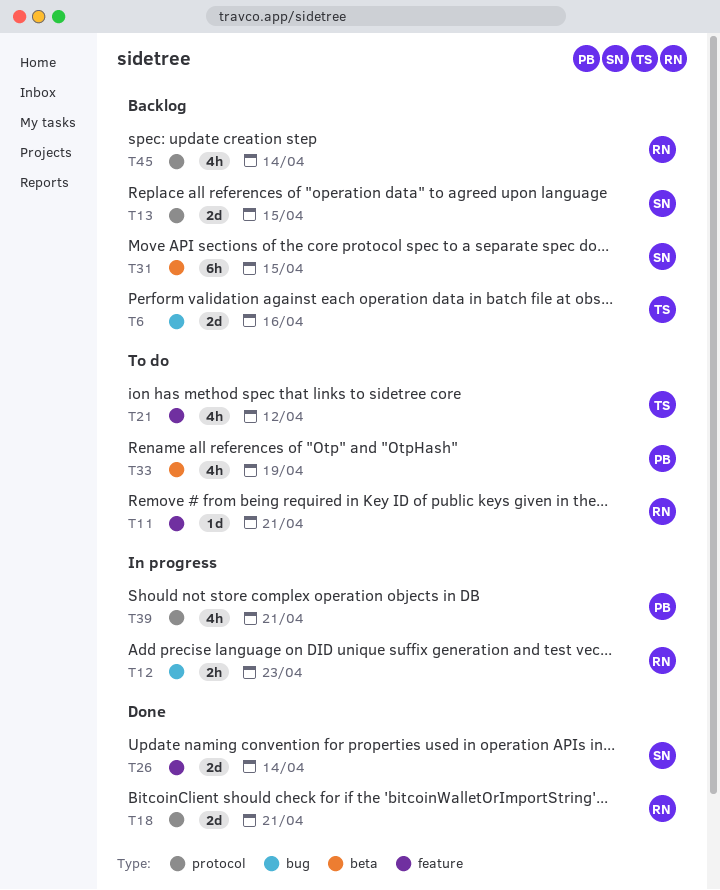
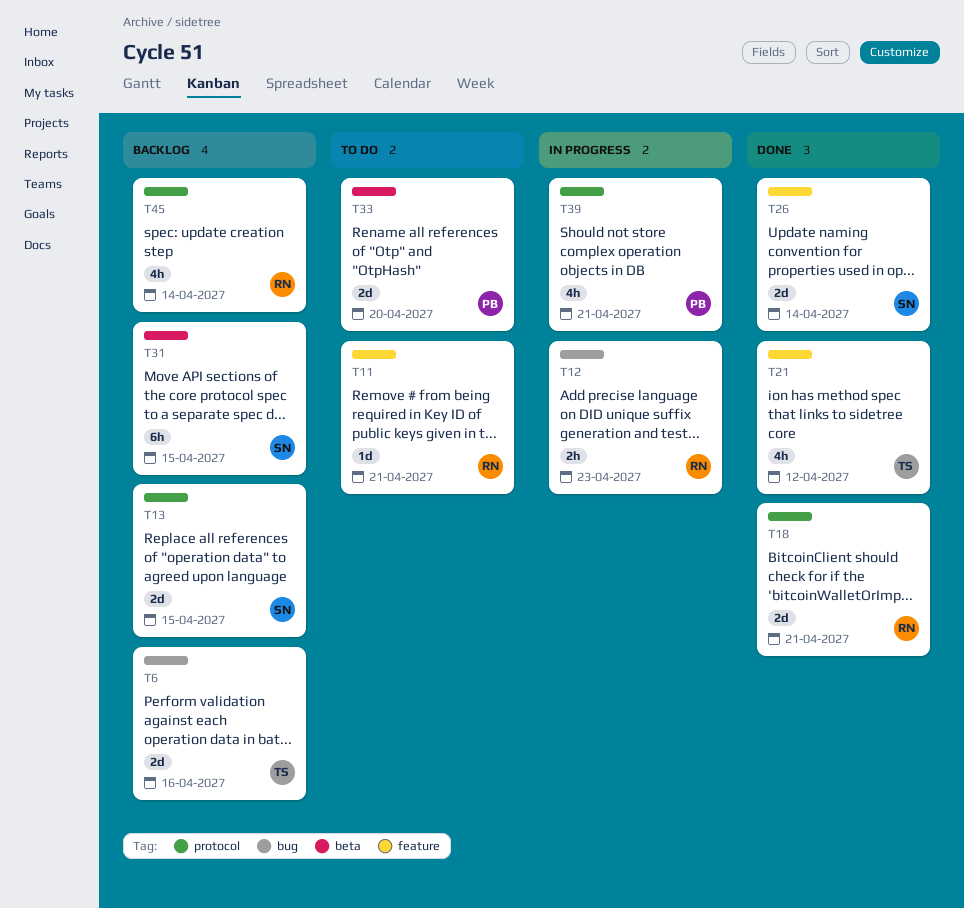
T21, status: To do -> Done
T33, estimate: 4h -> 2d
T33, due: Apr 19 -> Apr 20

